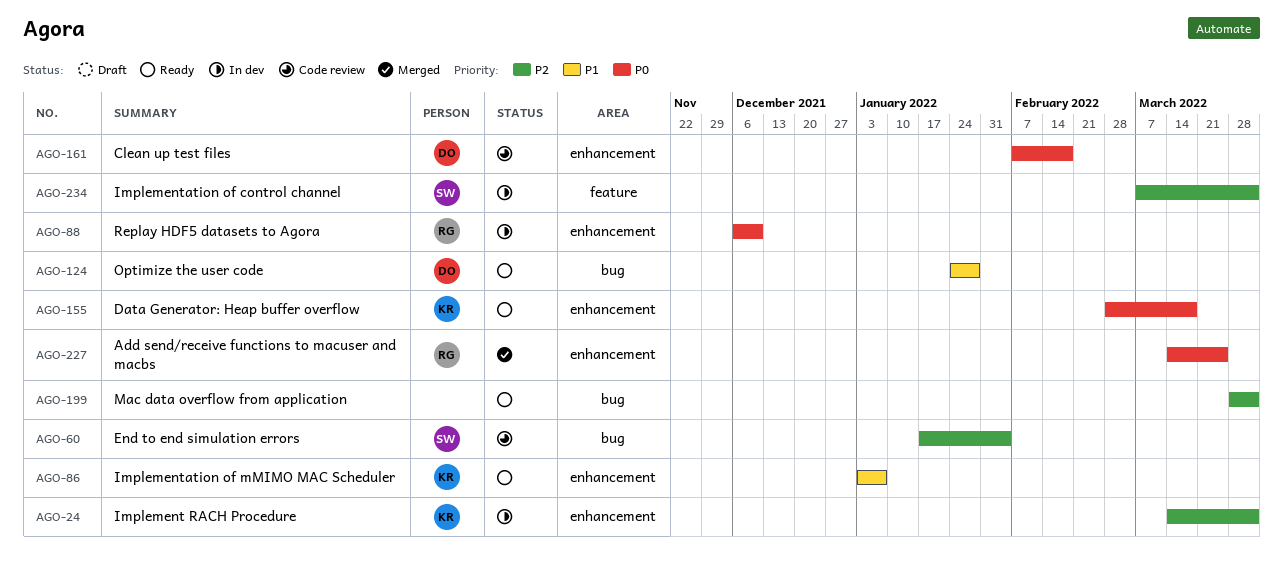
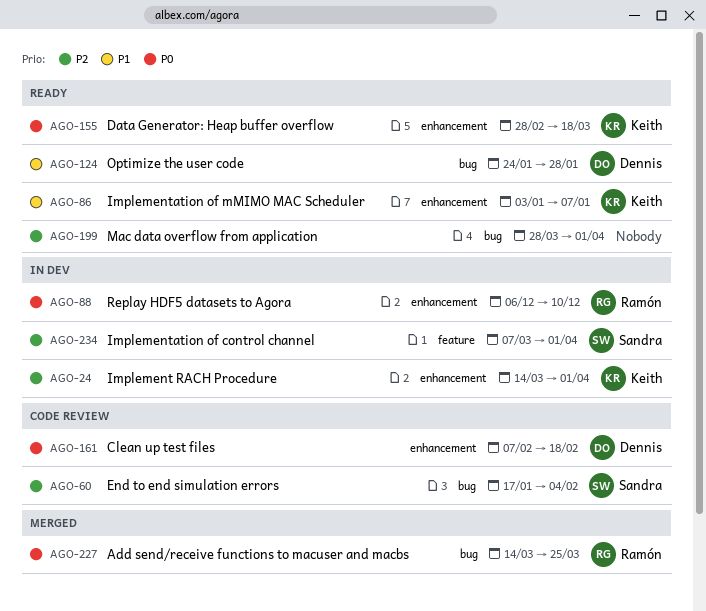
AGO-227, label: enhancement -> bug

